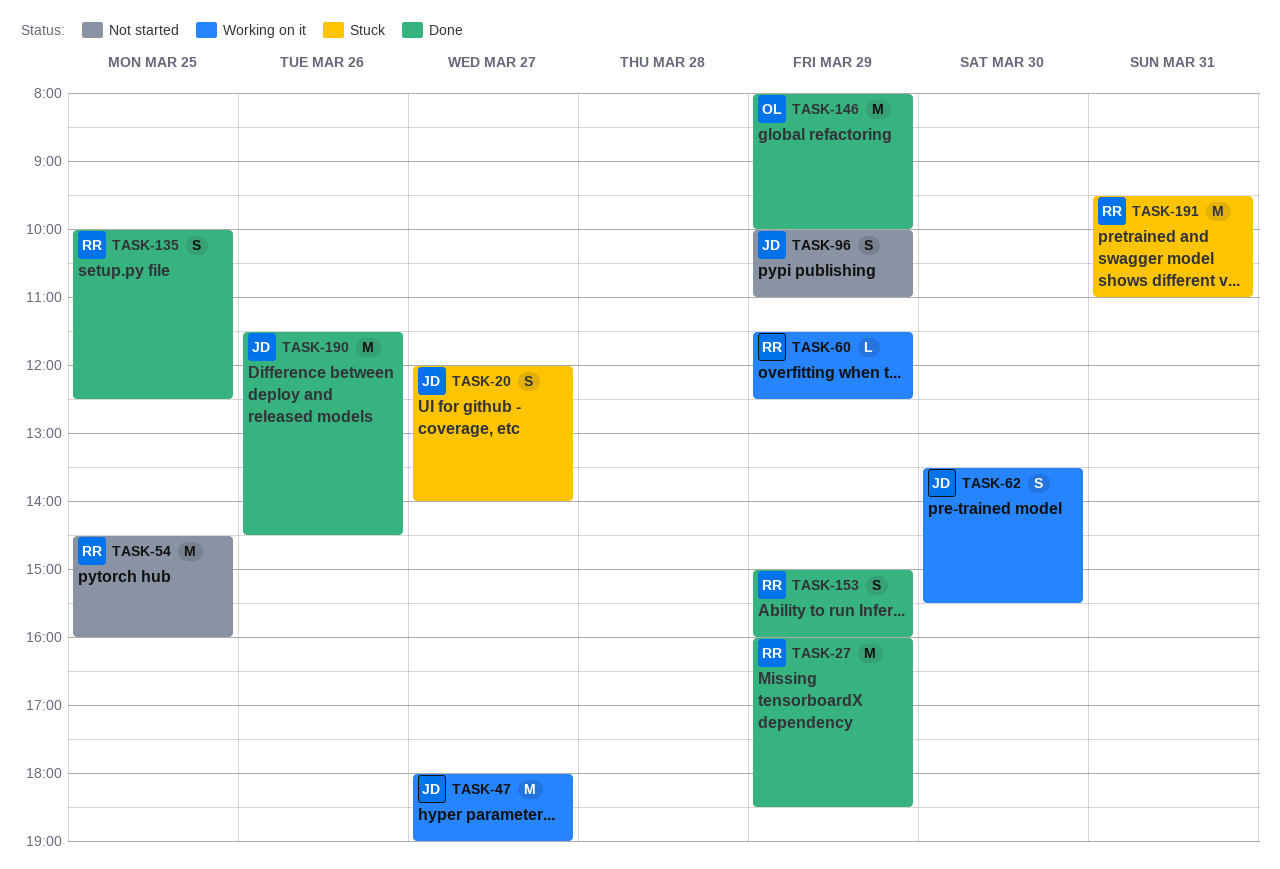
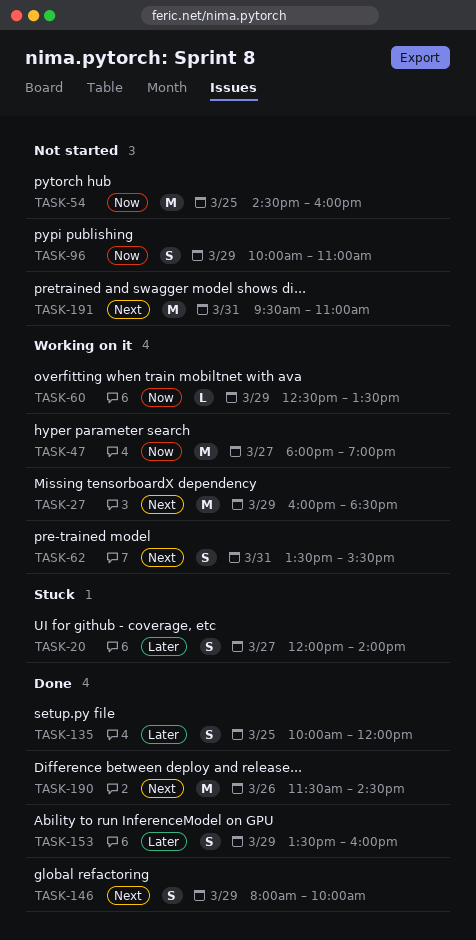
TASK-27, status: Done -> Working on it
TASK-60, begins: 11:30 -> 12:30
TASK-60, ends: 12:30 -> 13:30
TASK-62, day: Mar 30 -> Mar 31
TASK-135, ends: 12:30 -> 12:00
TASK-146, estimate: M -> S
TASK-153, begins: 15:00 -> 13:30
TASK-191, status: Stuck -> Not started

